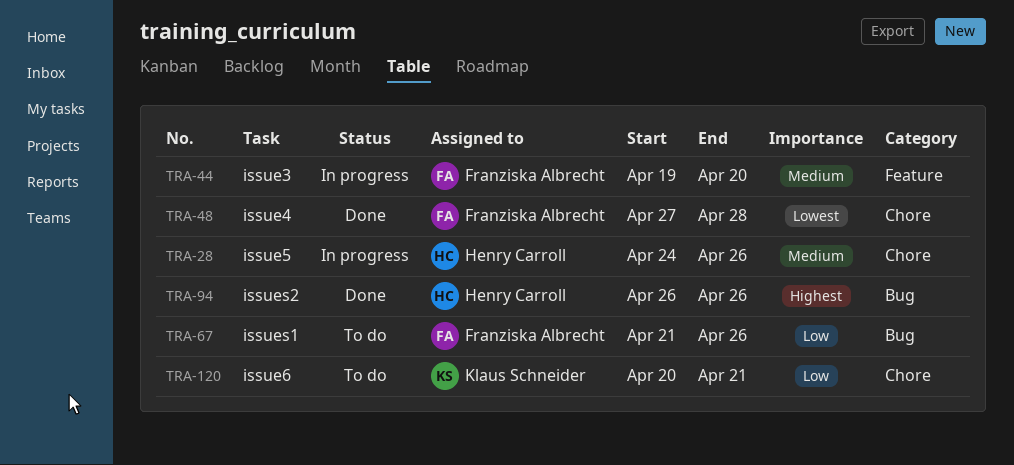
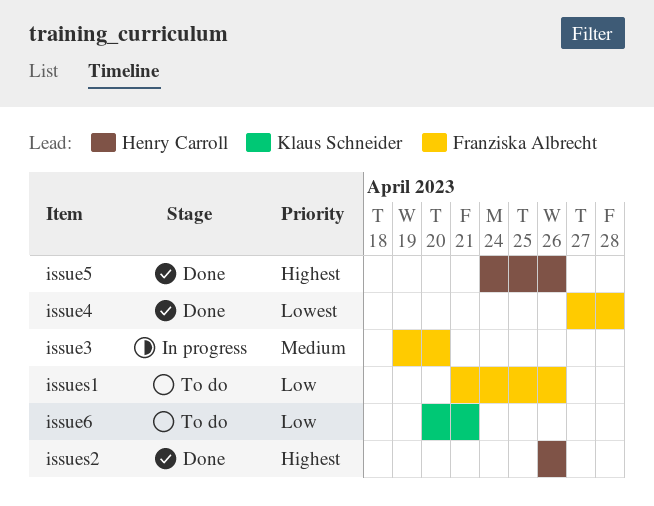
issue5, status: In progress -> Done
issue5, priority: Medium -> Highest

